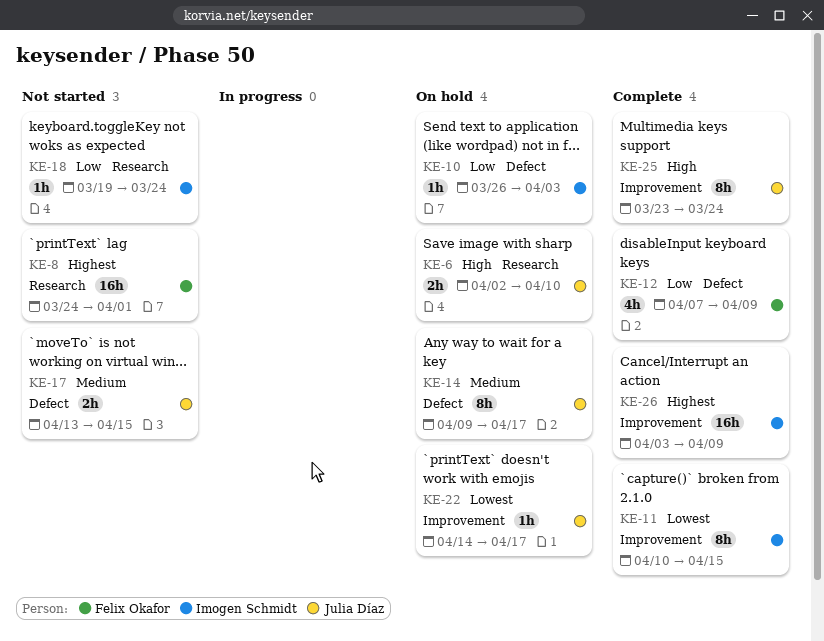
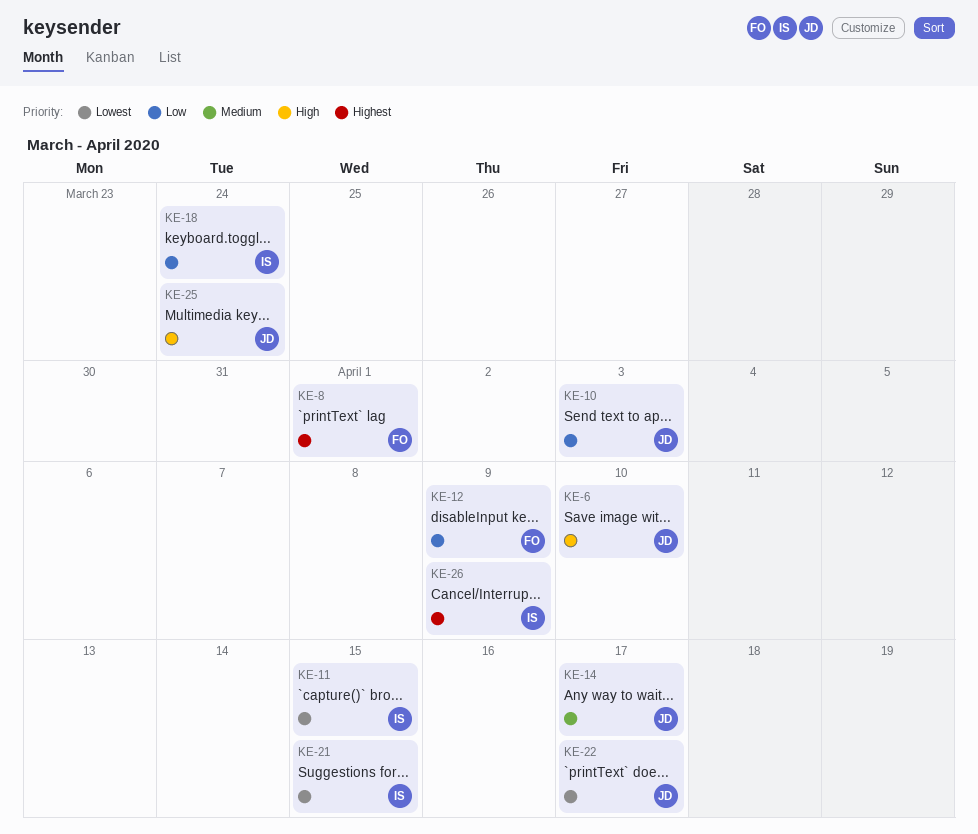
KE-10, owner: Imogen Schmidt -> Julia Díaz
KE-17: present -> none
KE-21: none -> present

